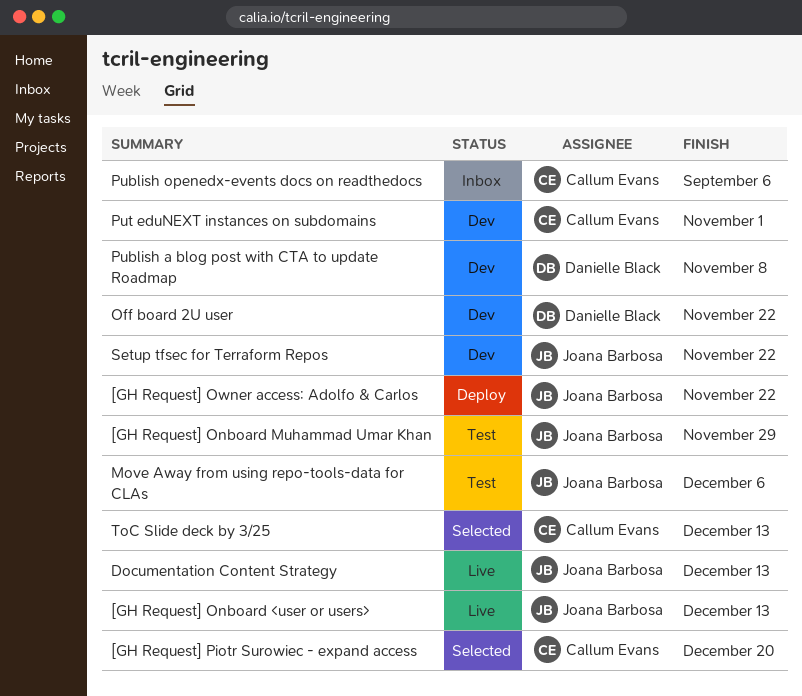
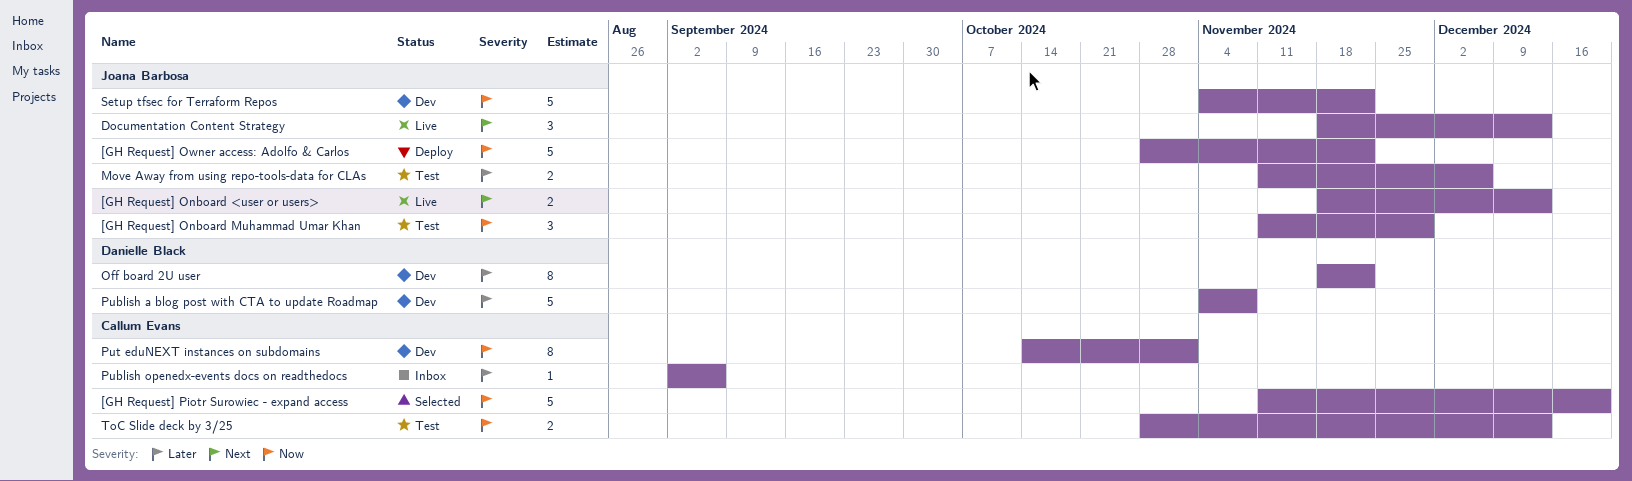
ToC Slide deck by 3/25, status: Selected -> Test

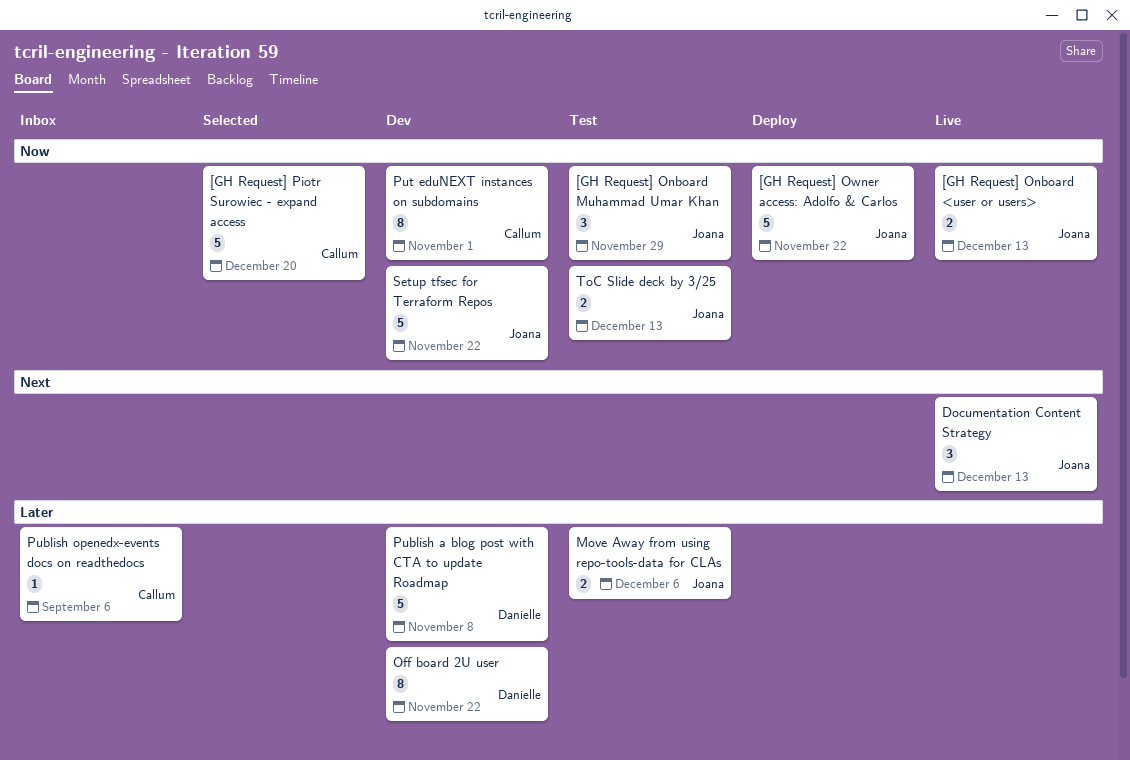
[GH Request] Onboard <user or users>, priority: Next -> Now
ToC Slide deck by 3/25, owner: Callum Evans -> Joana Barbosa

